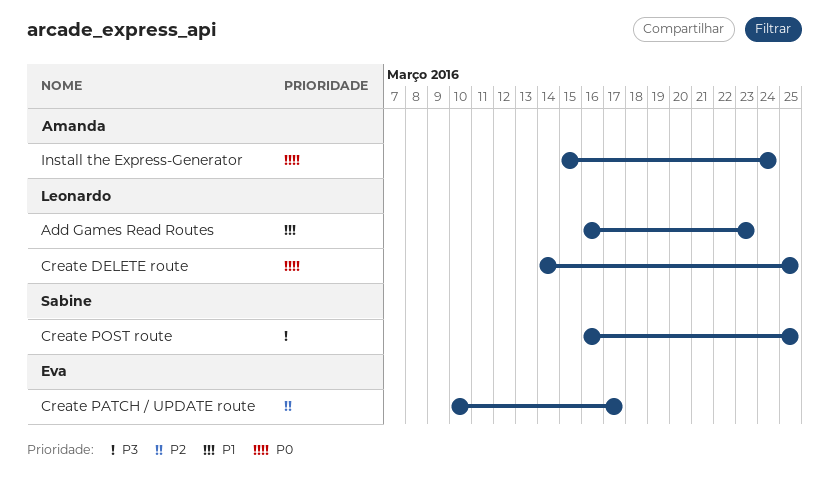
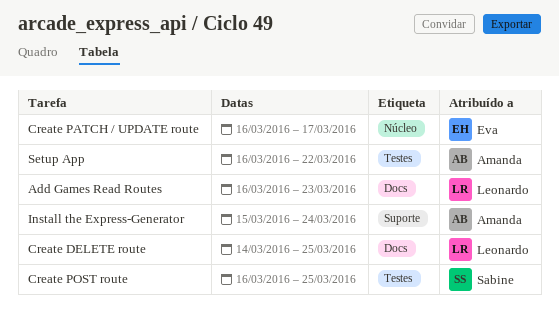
Create PATCH / UPDATE route, start: Mar 10 -> Mar 16
Setup App: none -> present

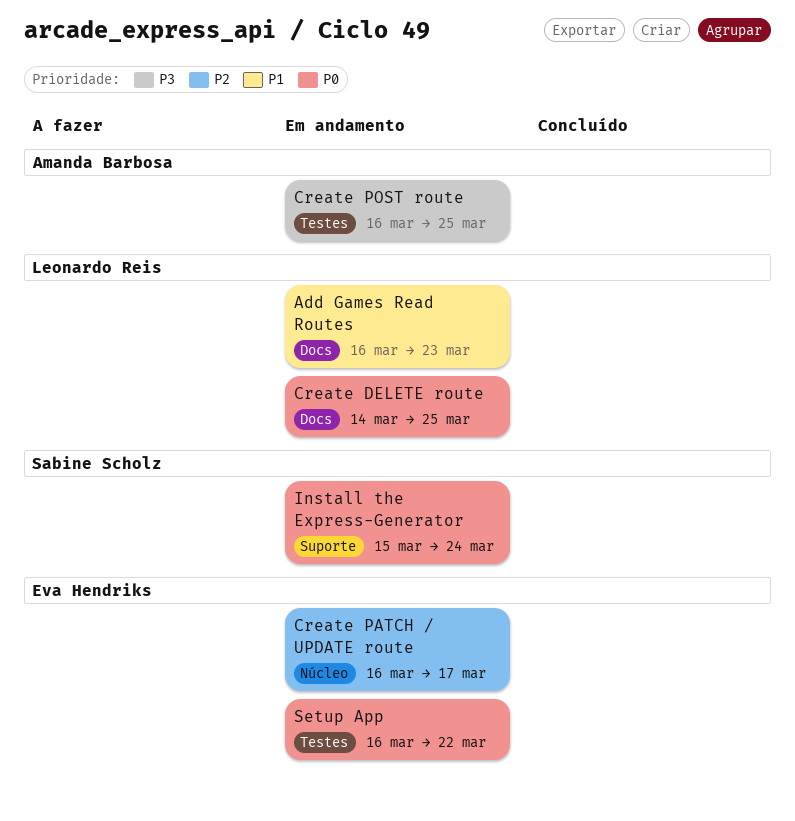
Create POST route, owner: Sabine Scholz -> Amanda Barbosa
Install the Express-Generator, owner: Amanda Barbosa -> Sabine Scholz
Setup App, owner: Amanda Barbosa -> Eva Hendriks

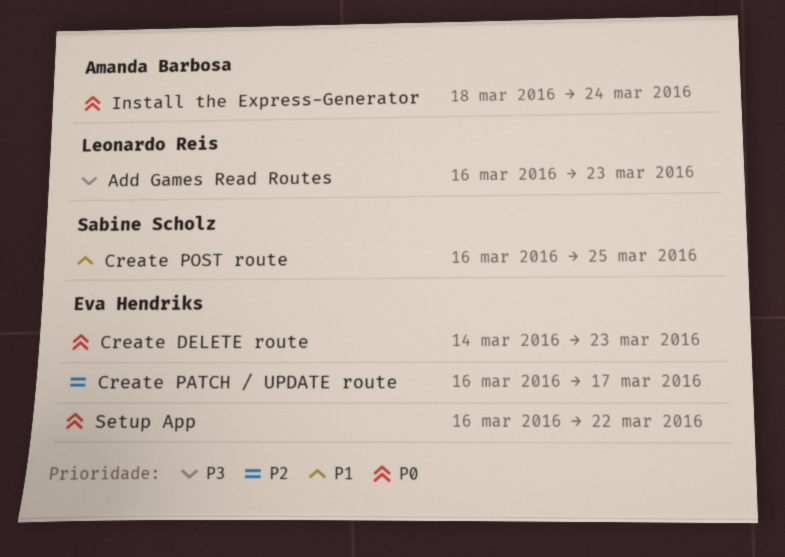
Add Games Read Routes, priority: P1 -> P3
Create DELETE route, owner: Leonardo Reis -> Eva Hendriks
Create DELETE route, due: Mar 25 -> Mar 23
Create POST route, owner: Amanda Barbosa -> Sabine Scholz
Create POST route, priority: P3 -> P1
Install the Express-Generator, owner: Sabine Scholz -> Amanda Barbosa
Install the Express-Generator, start: Mar 15 -> Mar 18

